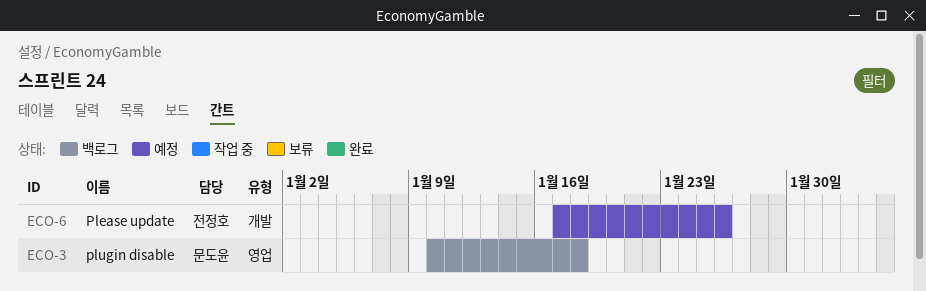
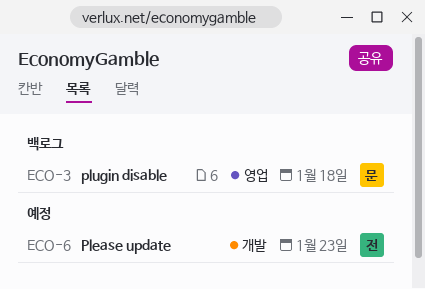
ECO-6, due: Jan 26 -> Jan 23

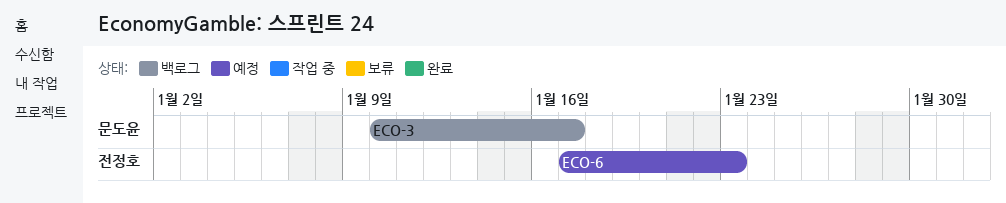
ECO-3, due: Jan 18 -> Jan 17

